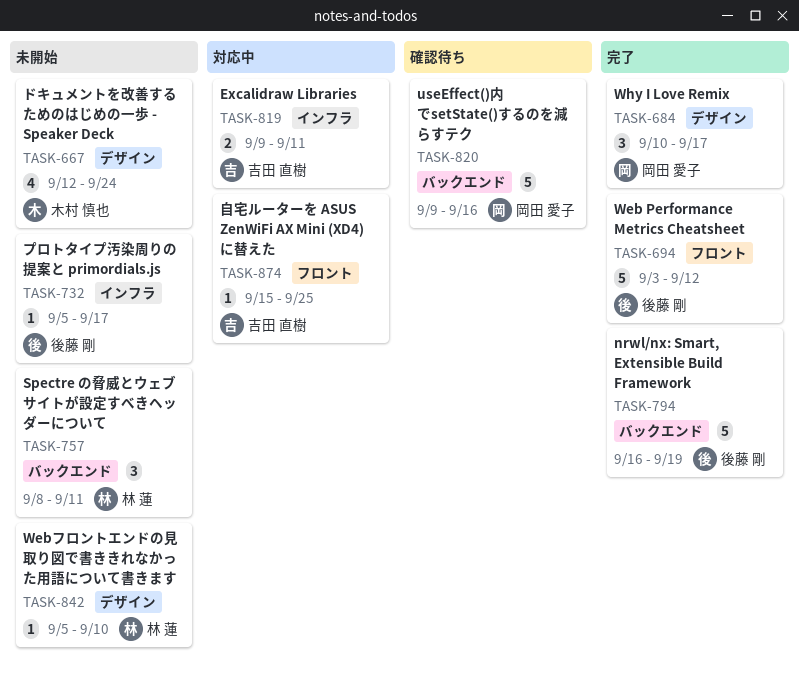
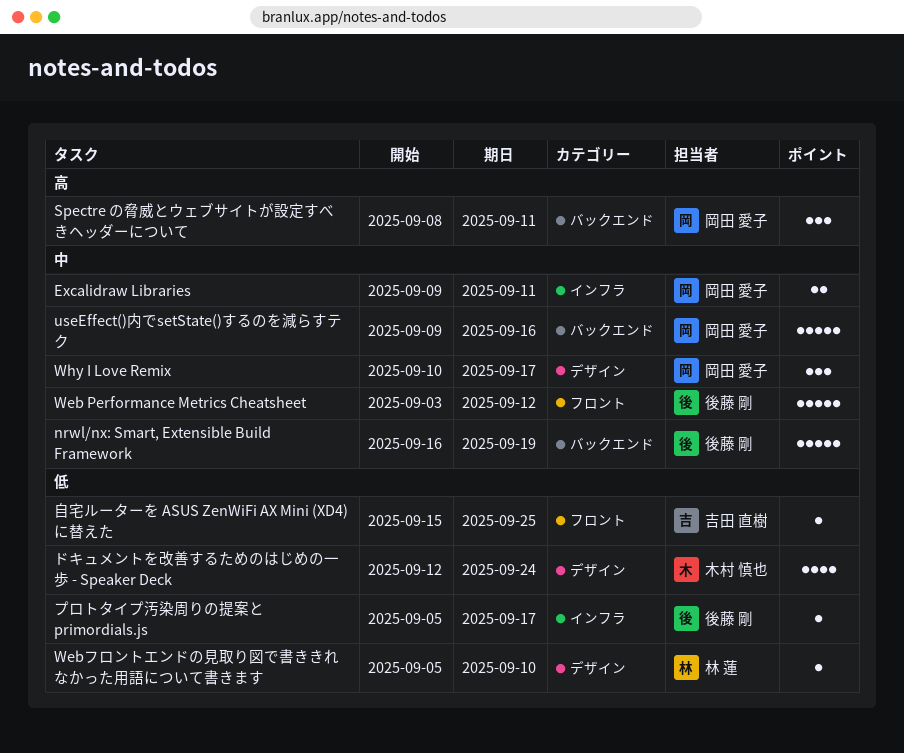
Excalidraw Libraries, owner: 吉田 直樹 -> 岡田 愛子
Spectre の脅威とウェブサイトが設定すべきヘッダーについて, owner: 林 蓮 -> 岡田 愛子

